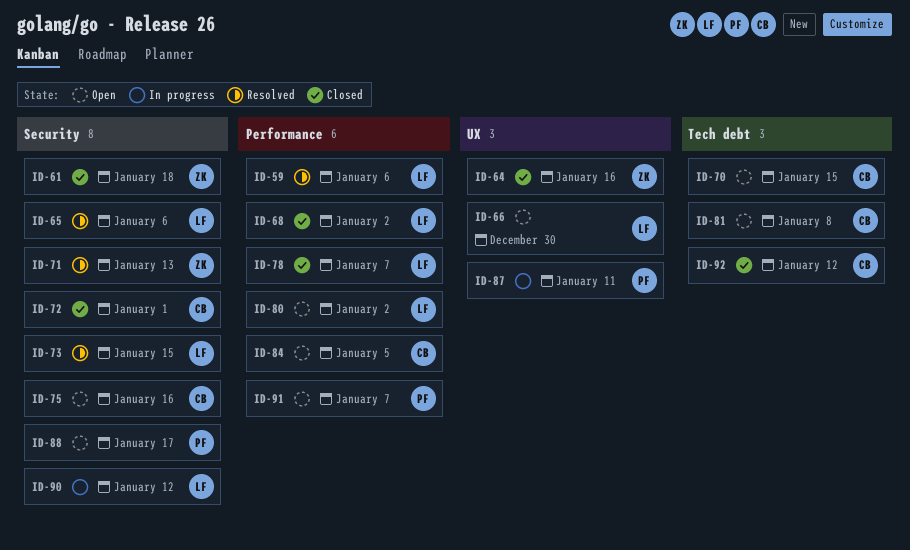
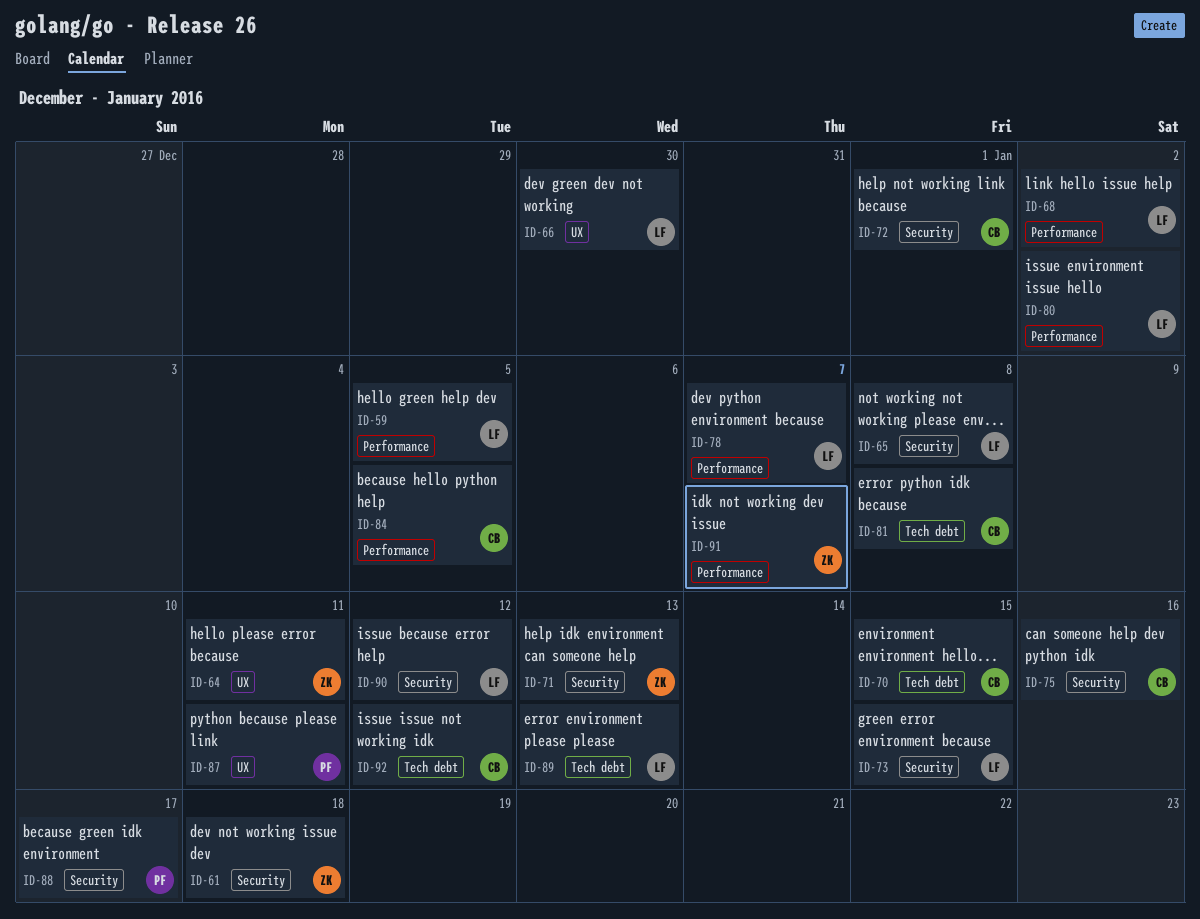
ID-59, due: Jan 6 -> Jan 5
ID-64, due: Jan 16 -> Jan 11
ID-65, due: Jan 6 -> Jan 8
ID-89: none -> present
ID-91, owner: PF -> ZK

